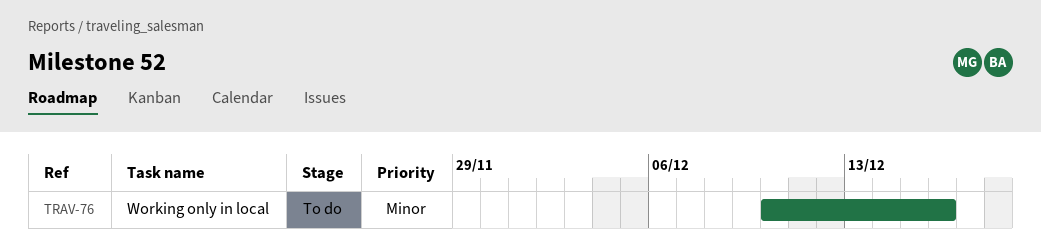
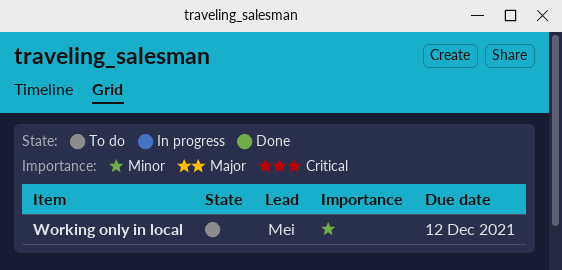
Working only in local, due: Dec 16 -> Dec 12

